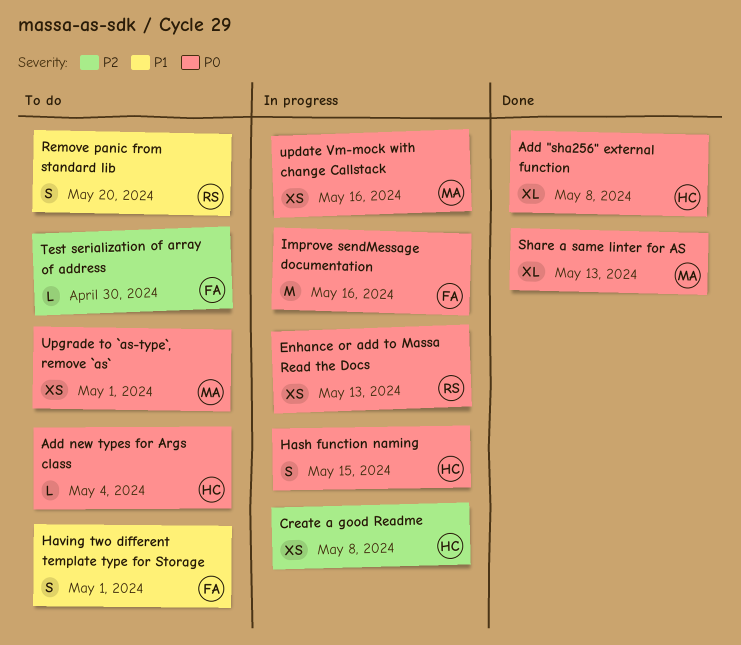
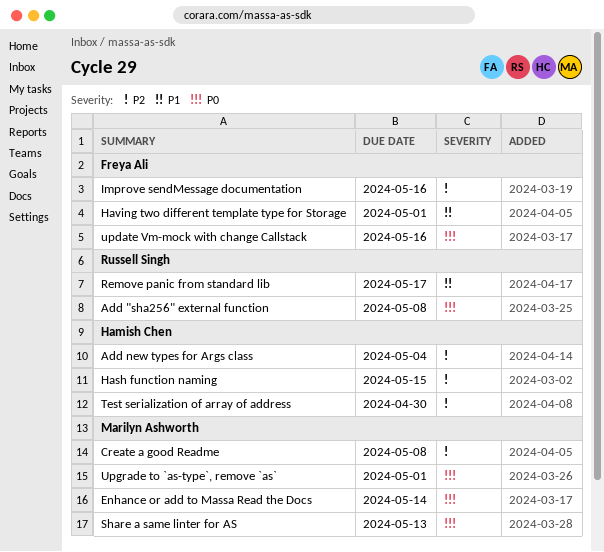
Add "sha256" external function, owner: Hamish Chen -> Russell Singh
Add new types for Args class, priority: P0 -> P2
Create a good Readme, owner: Hamish Chen -> Marilyn Ashworth
Enhance or add to Massa Read the Docs, owner: Russell Singh -> Marilyn Ashworth
Enhance or add to Massa Read the Docs, due: May 13 -> May 14
Hash function naming, priority: P0 -> P2
Improve sendMessage documentation, priority: P0 -> P2
Remove panic from standard lib, due: May 20 -> May 17
Test serialization of array of address, owner: Freya Ali -> Hamish Chen
update Vm-mock with change Callstack, owner: Marilyn Ashworth -> Freya Ali

